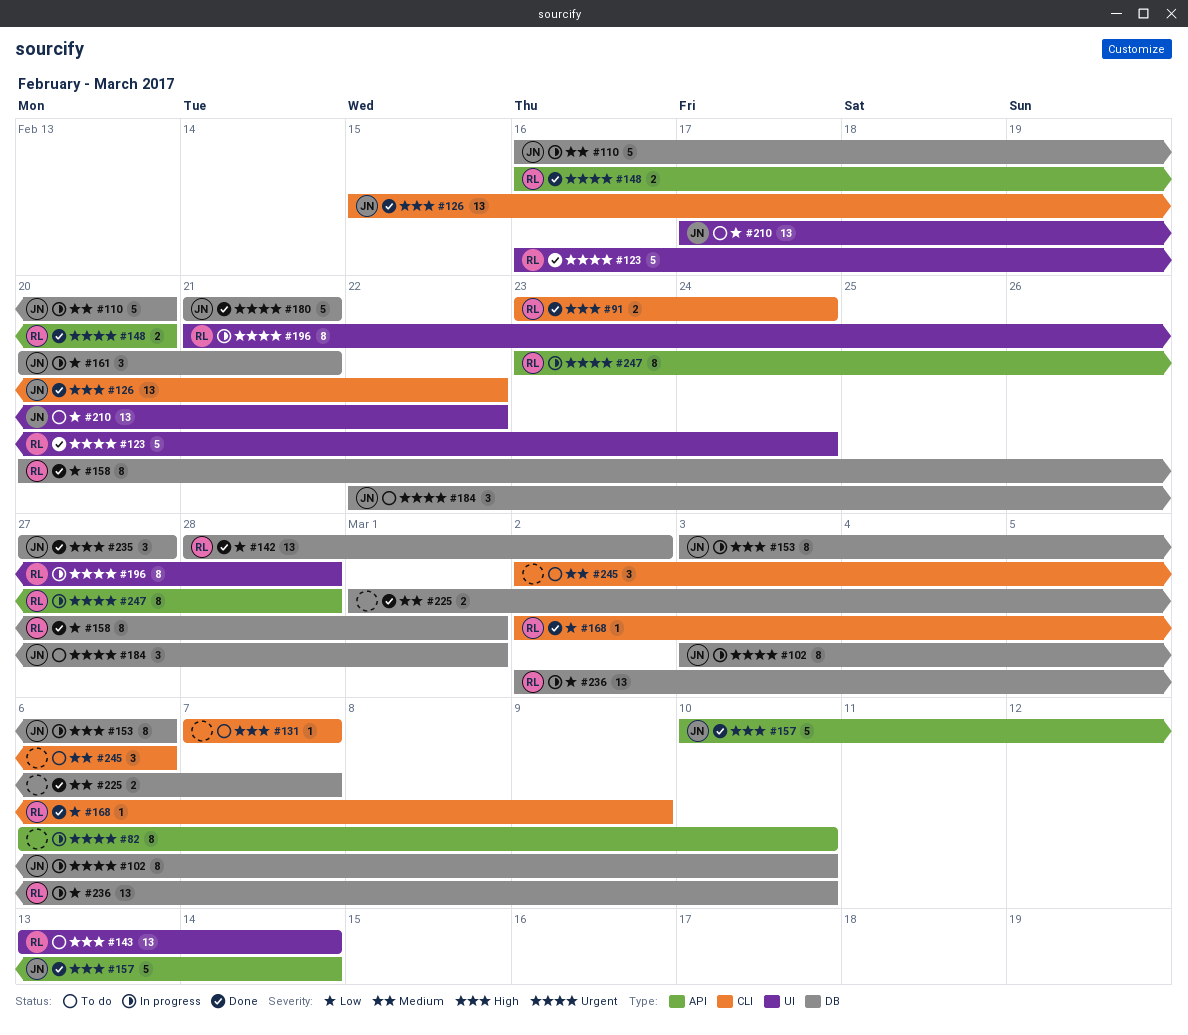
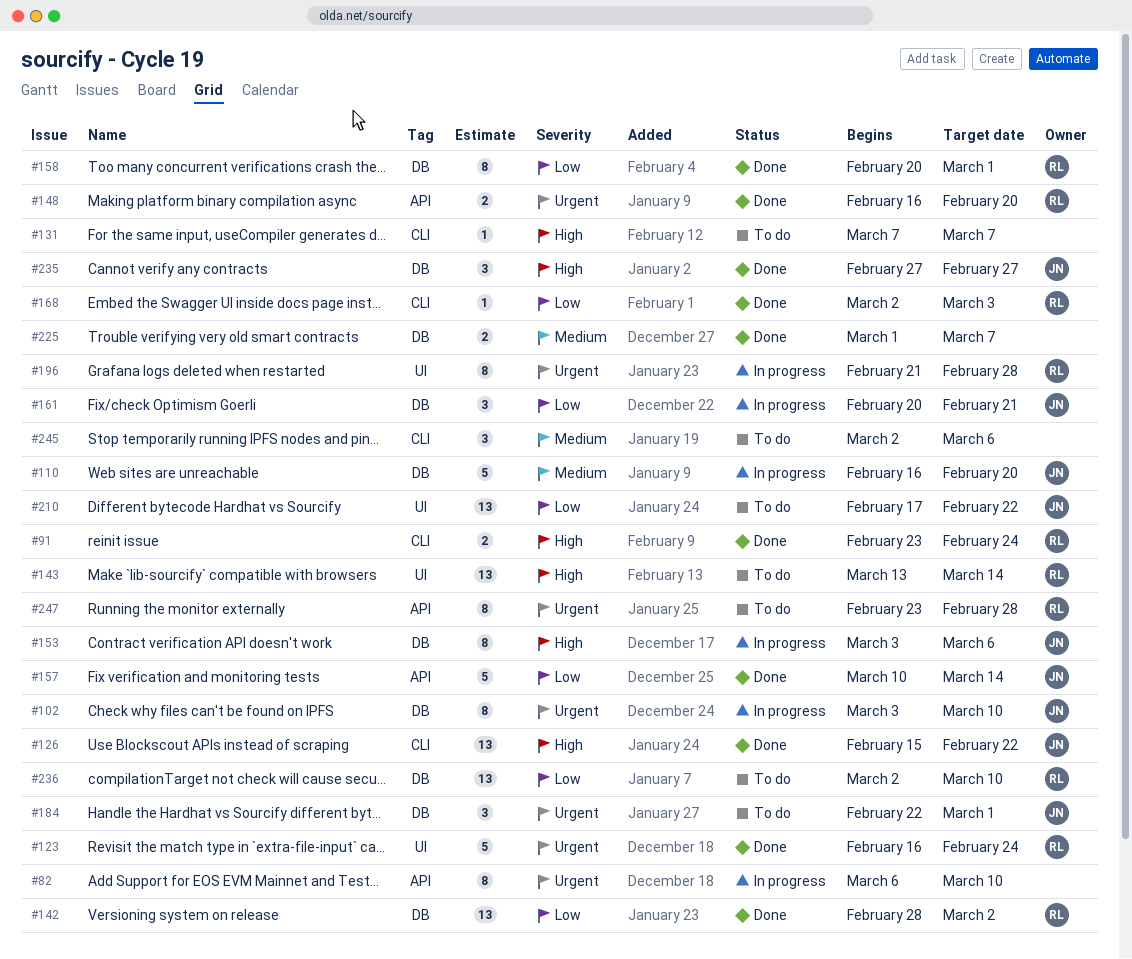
#157, priority: High -> Low
#168, due: Mar 9 -> Mar 3
#180: present -> none
#236, status: In progress -> To do
#247, status: In progress -> To do

